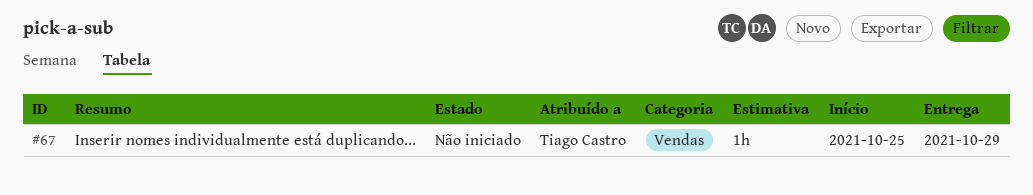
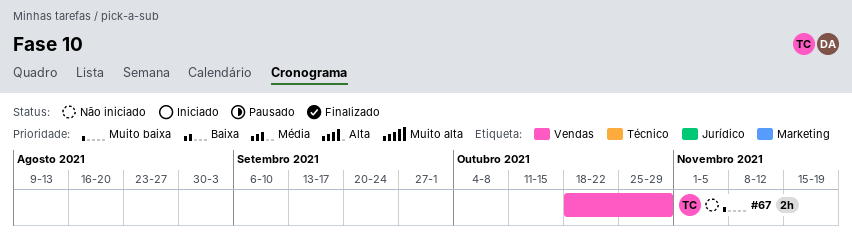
#67, estimate: 1h -> 2h
#67, start: Oct 25 -> Oct 18

